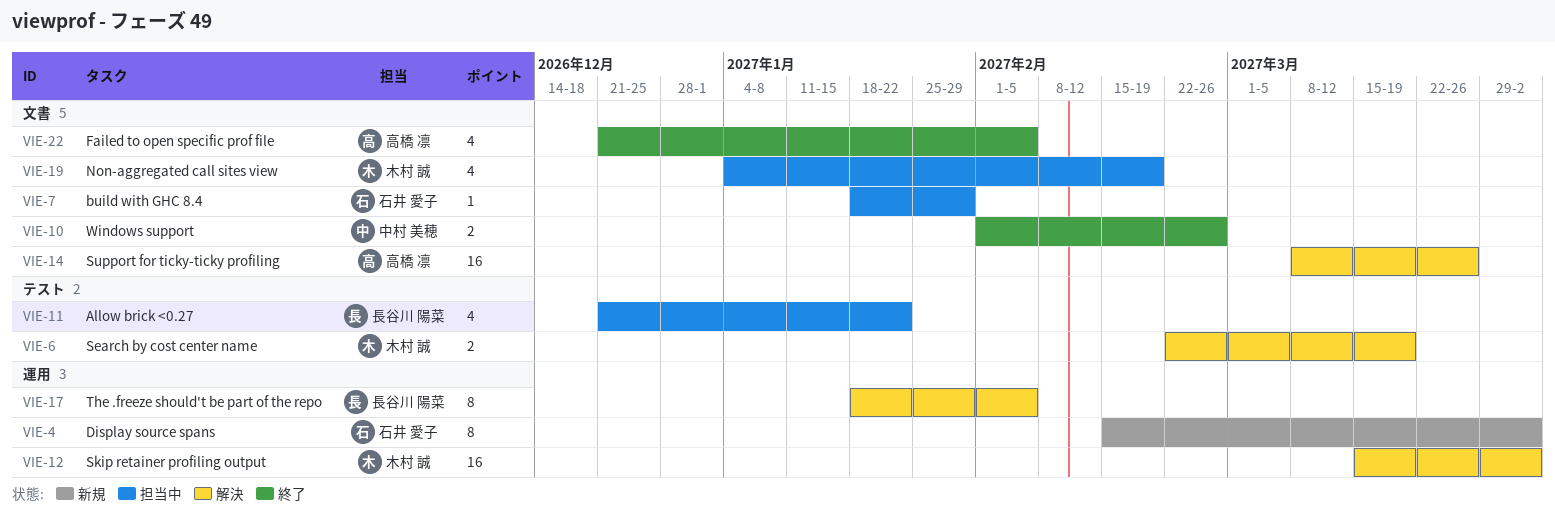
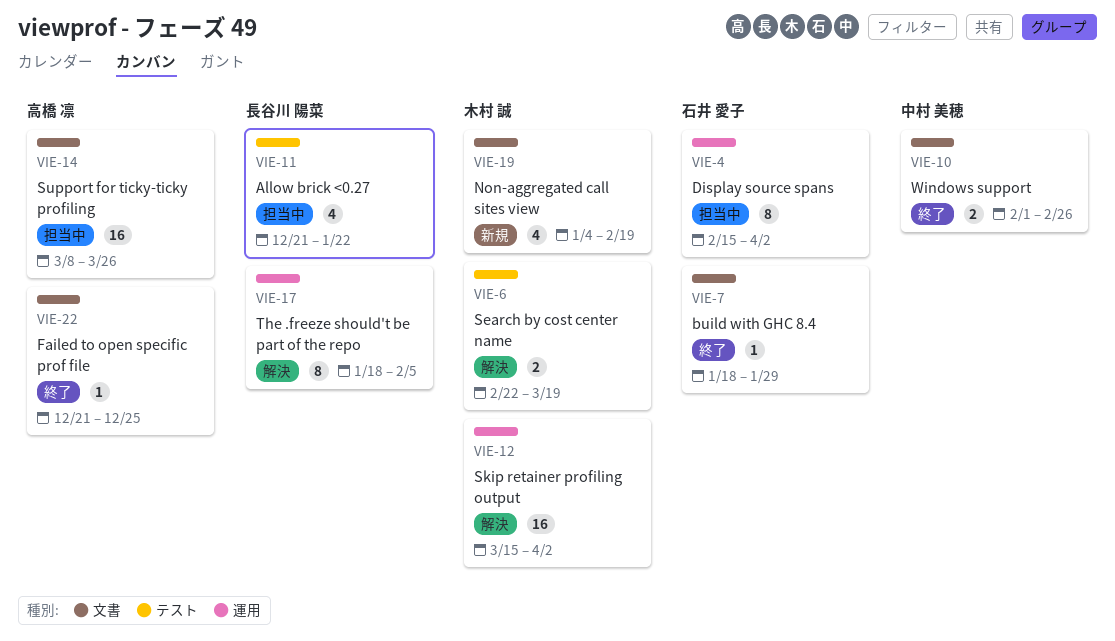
VIE-4, status: 新規 -> 担当中
VIE-7, status: 担当中 -> 終了
VIE-14, status: 解決 -> 担当中
VIE-19, status: 担当中 -> 新規
VIE-22, estimate: 4 -> 1
VIE-22, due: Feb 5 -> Dec 25

